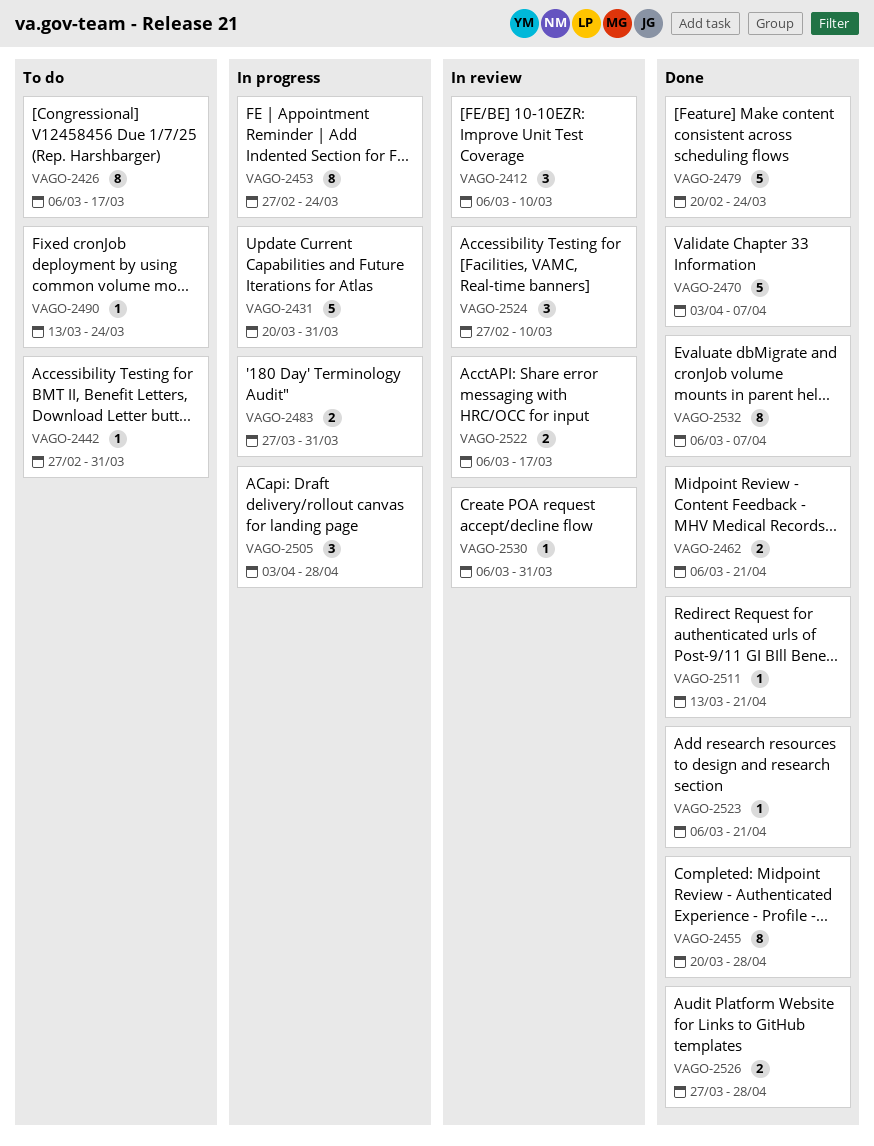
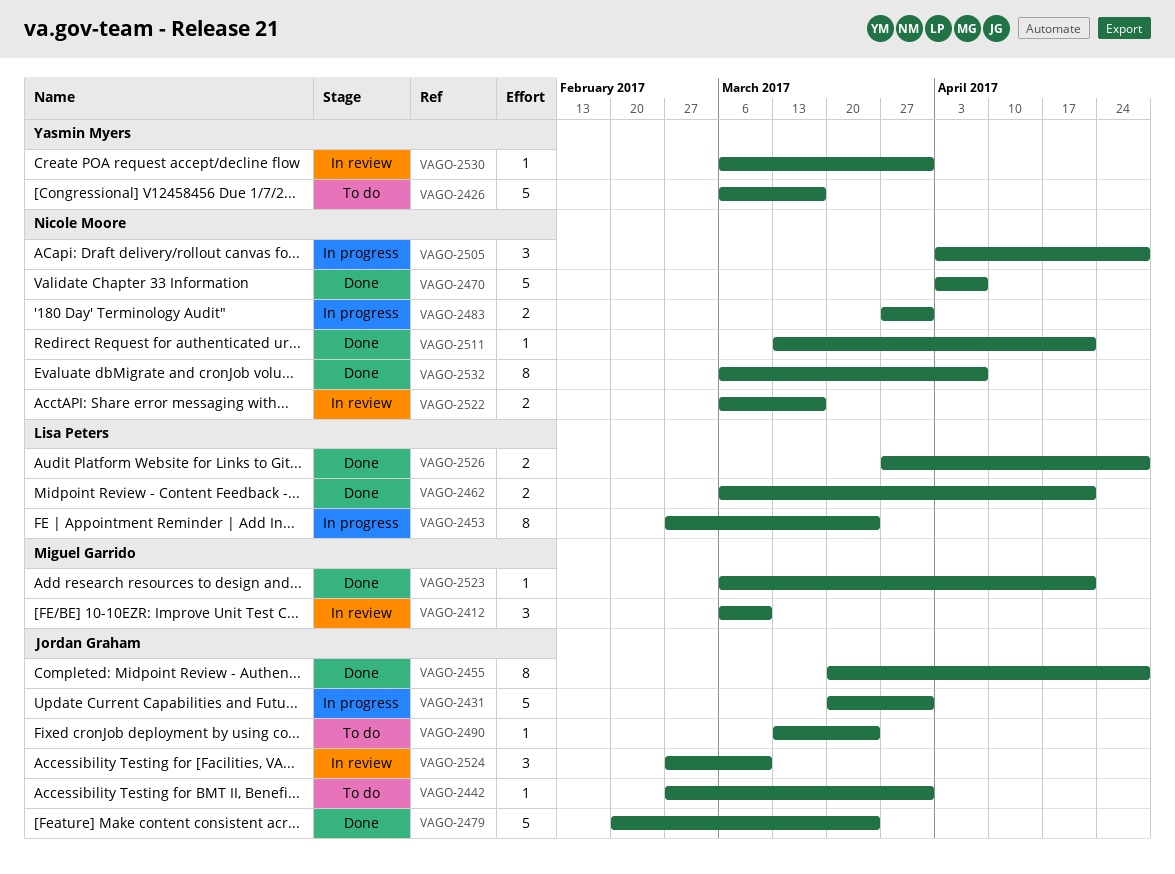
VAGO-2426, estimate: 8 -> 5

